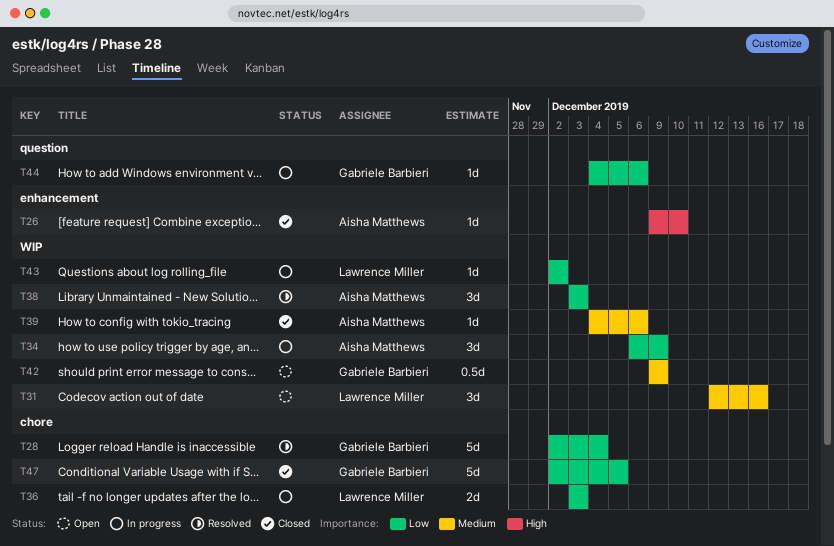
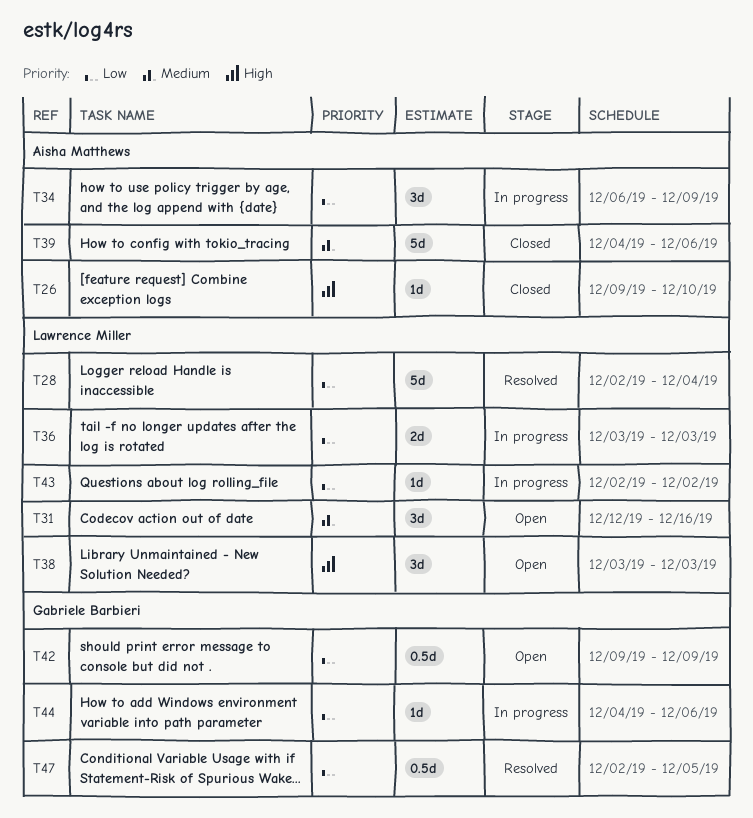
T28, owner: Gabriele Barbieri -> Lawrence Miller
T38, status: Resolved -> Open
T38, owner: Aisha Matthews -> Lawrence Miller
T38, priority: Low -> High
T39, estimate: 1d -> 5d
T42, priority: Medium -> Low
T47, status: Closed -> Resolved
T47, estimate: 5d -> 0.5d

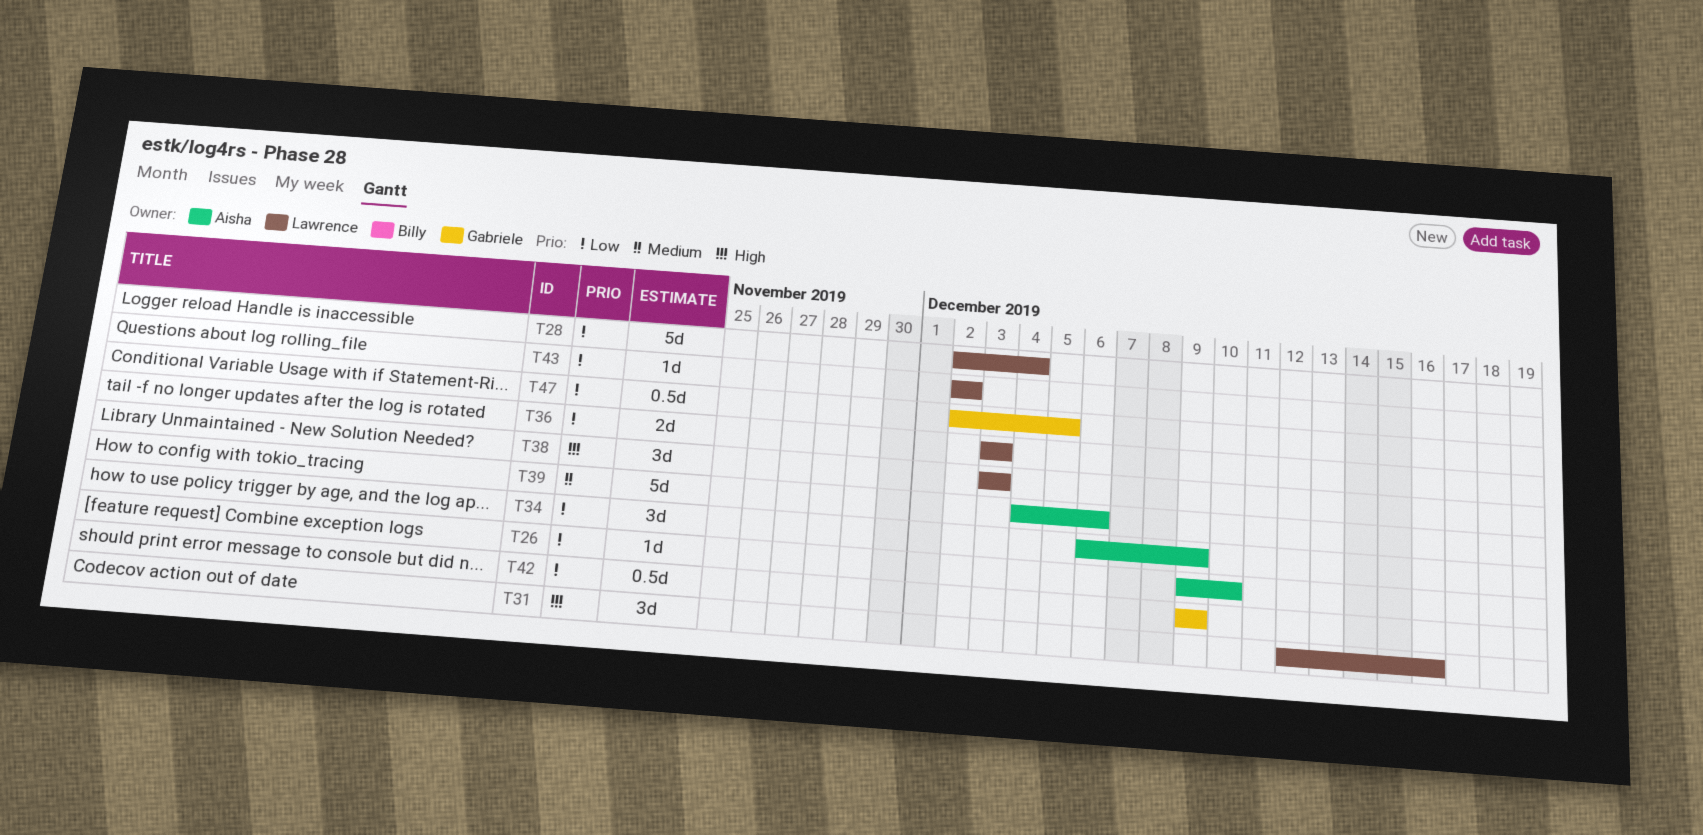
T26, priority: High -> Low
T31, priority: Medium -> High
T44: present -> none

